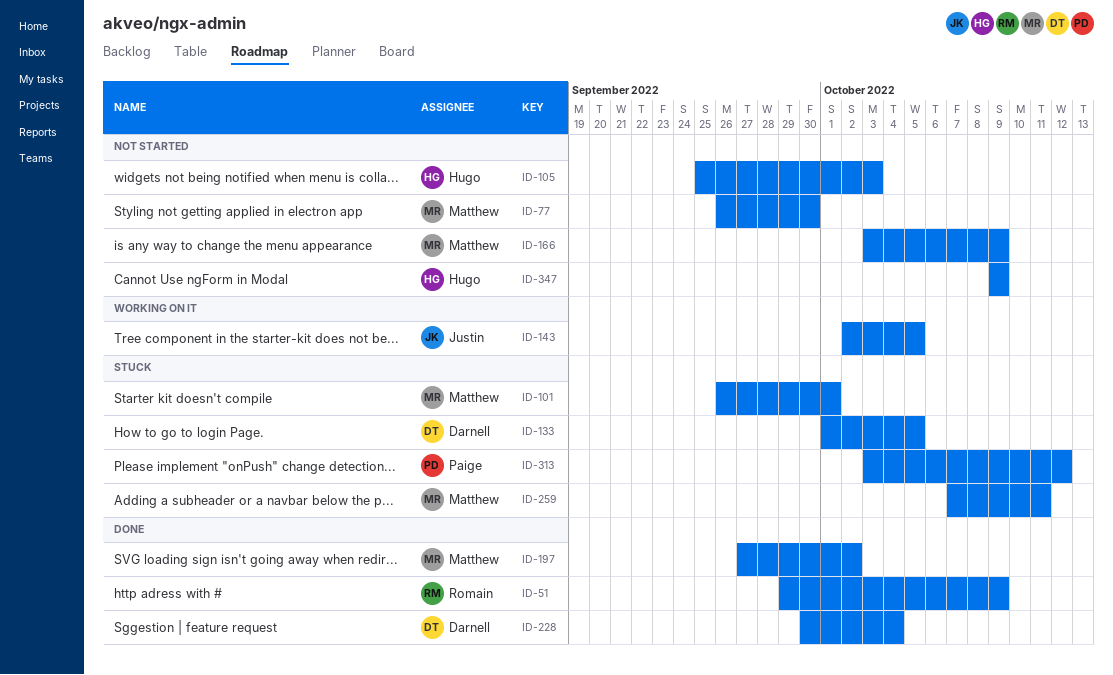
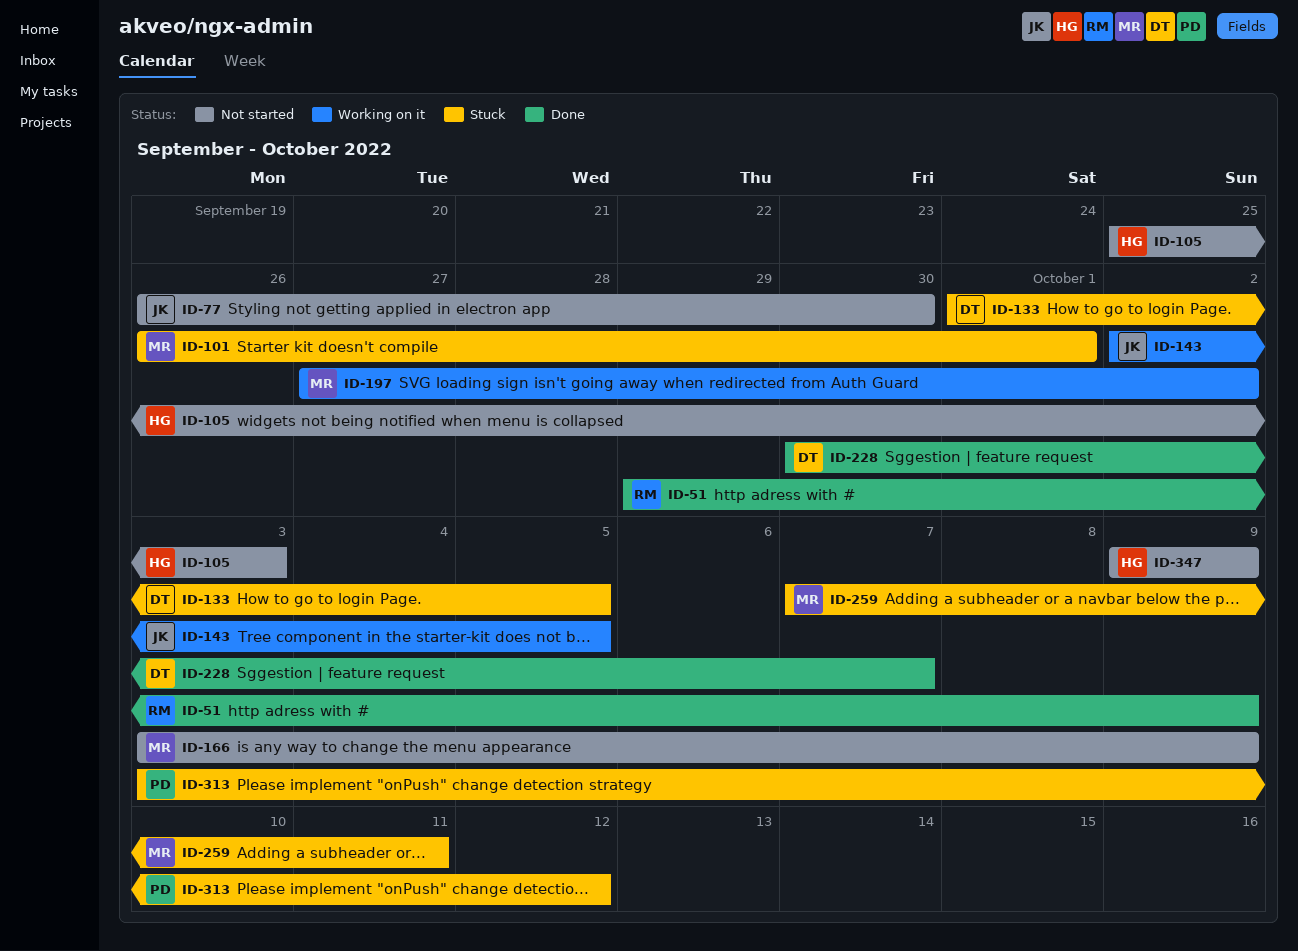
ID-77, owner: Matthew -> Justin
ID-197, status: Done -> Working on it
ID-228, due: Oct 4 -> Oct 7

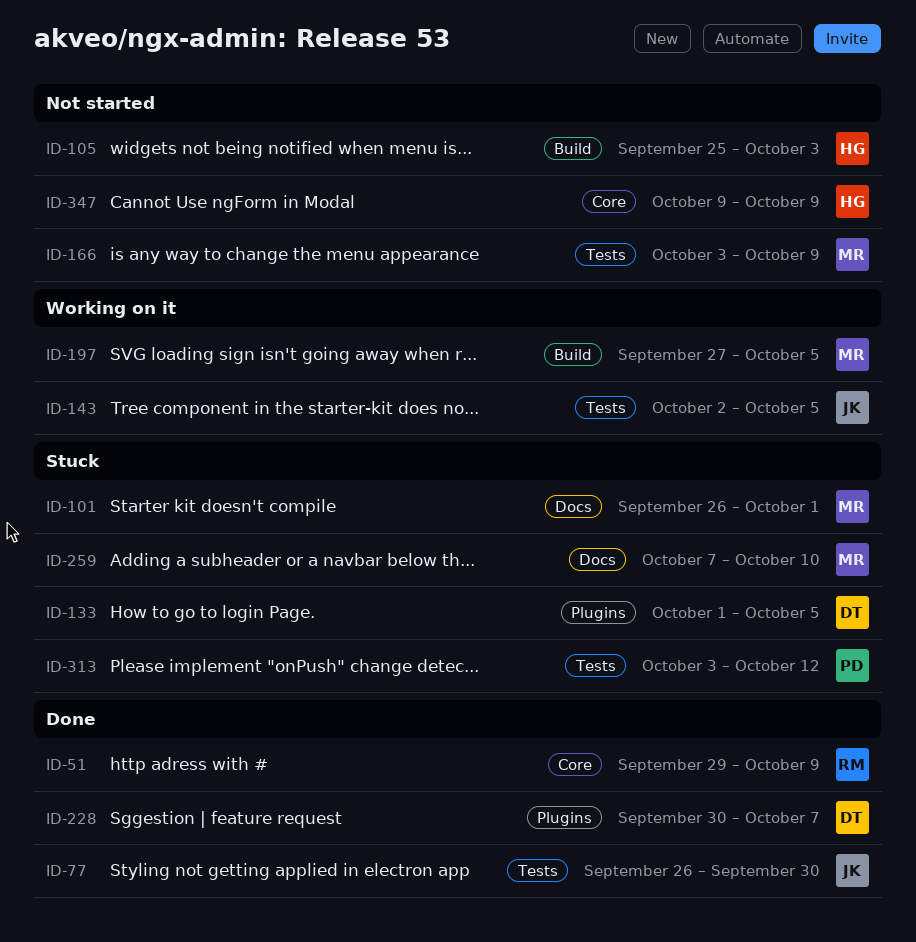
ID-77, status: Not started -> Done
ID-197, due: Oct 2 -> Oct 5
ID-259, due: Oct 11 -> Oct 10

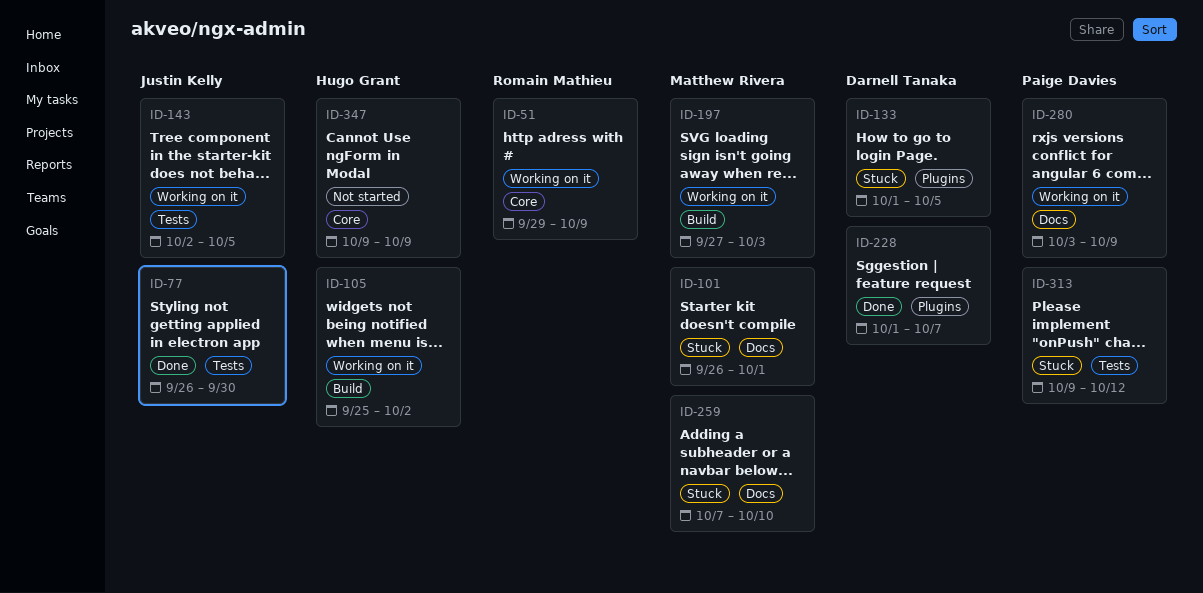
ID-51, status: Done -> Working on it
ID-105, status: Not started -> Working on it
ID-105, due: Oct 3 -> Oct 2
ID-166: present -> none
ID-197, due: Oct 5 -> Oct 3
ID-228, start: Sep 30 -> Oct 1
ID-280: none -> present
ID-313, start: Oct 3 -> Oct 9

